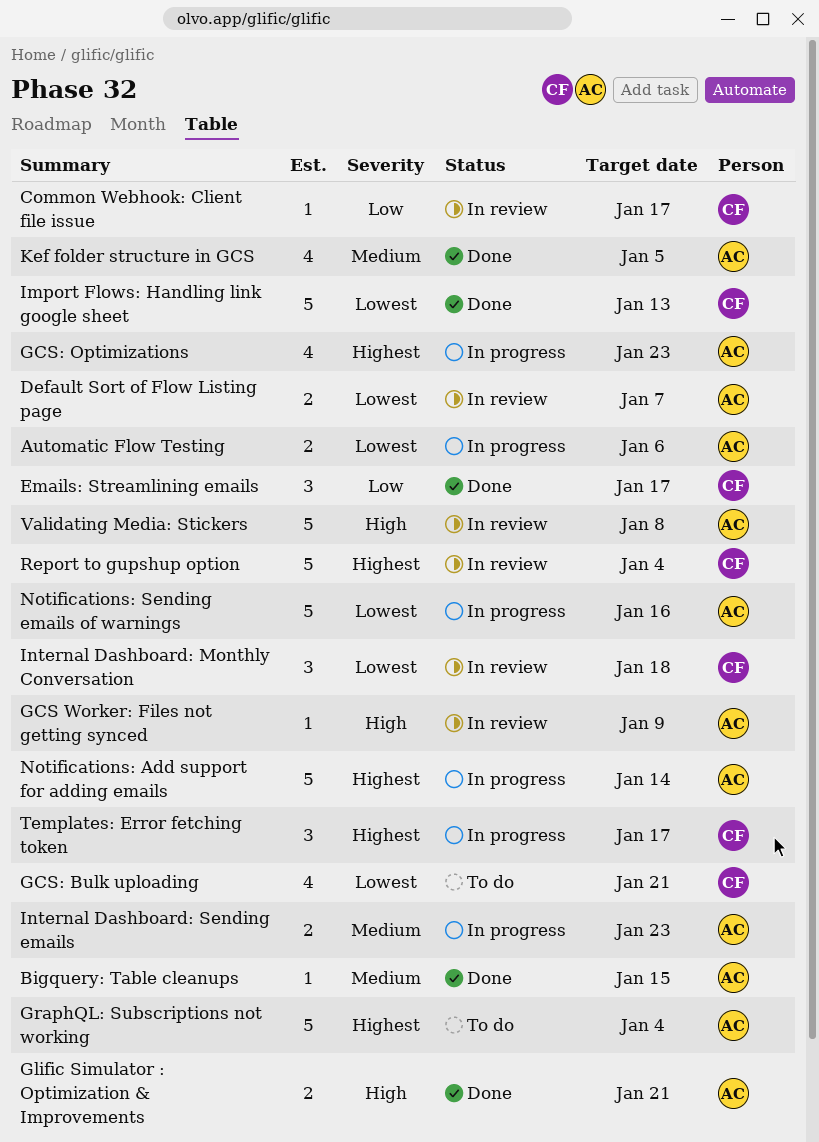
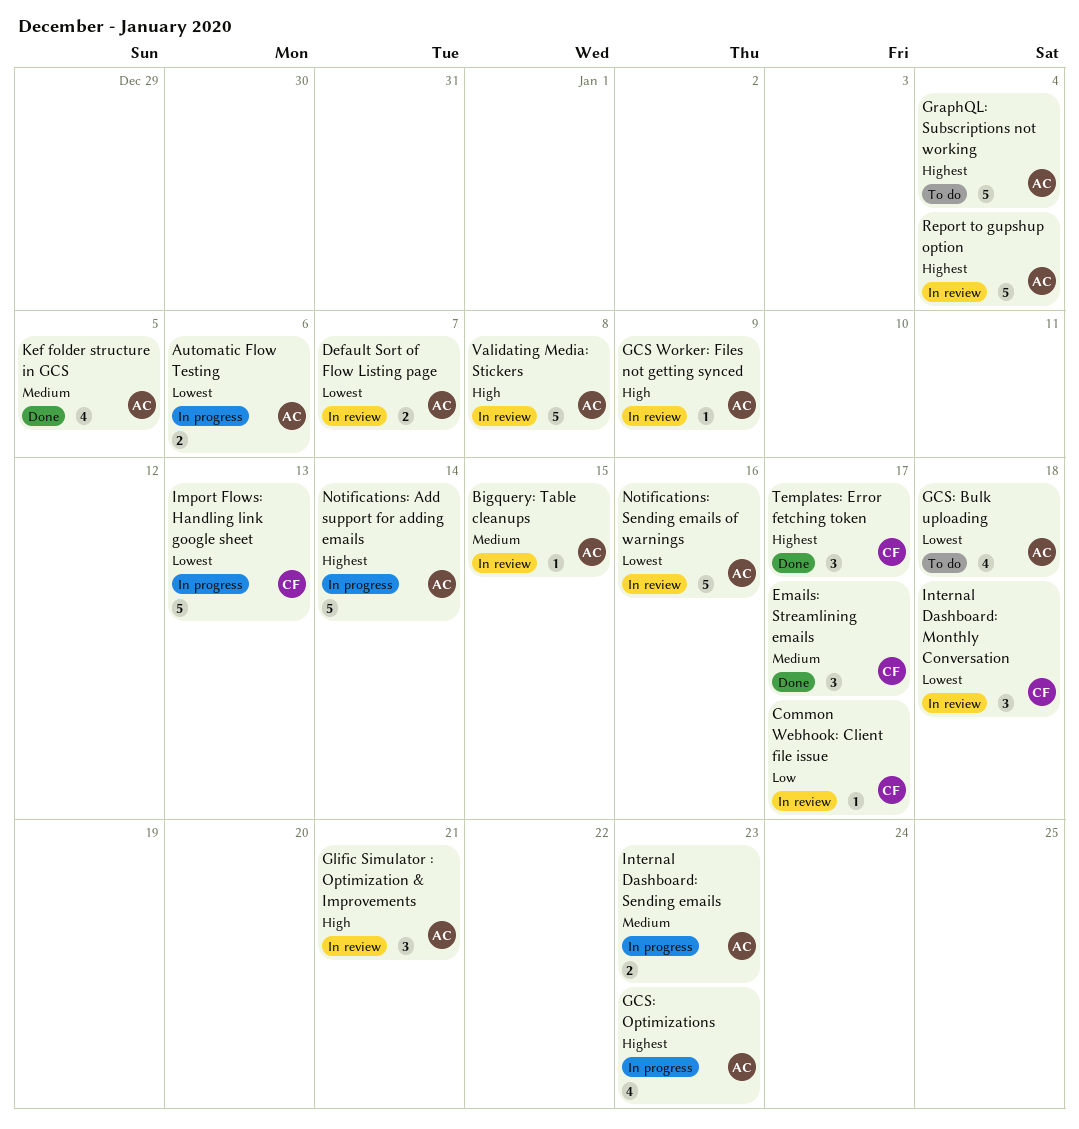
Bigquery: Table cleanups, status: Done -> In review
Emails: Streamlining emails, priority: Low -> Medium
GCS: Bulk uploading, owner: CF -> AC
GCS: Bulk uploading, due: Jan 21 -> Jan 18
Glific Simulator : Optimization & Improvements, status: Done -> In review
Glific Simulator : Optimization & Improvements, estimate: 2 -> 3
Import Flows: Handling link google sheet, status: Done -> In progress
Notifications: Sending emails of warnings, status: In progress -> In review
Report to gupshup option, owner: CF -> AC
Templates: Error fetching token, status: In progress -> Done

